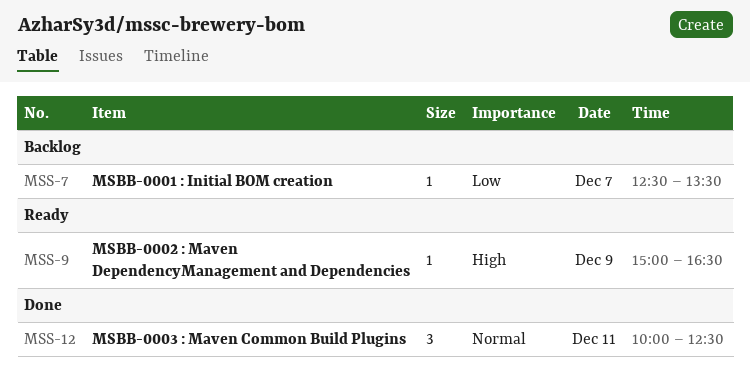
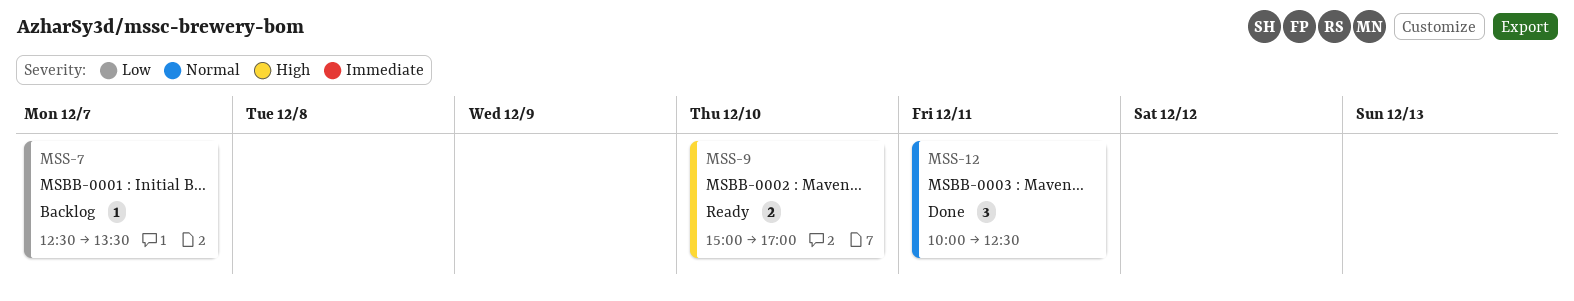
MSS-9, estimate: 1 -> 2
MSS-9, day: Dec 9 -> Dec 10
MSS-9, ends: 16:30 -> 17:00

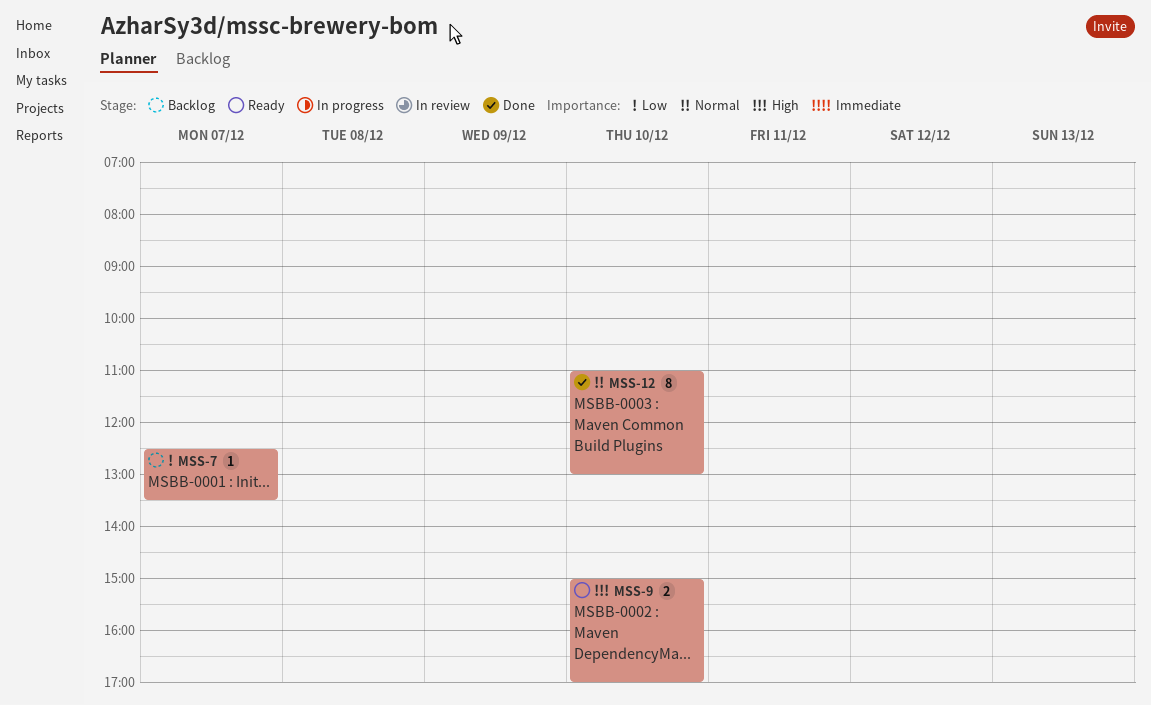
MSS-12, estimate: 3 -> 8
MSS-12, day: Dec 11 -> Dec 10
MSS-12, begins: 10:00 -> 11:00
MSS-12, ends: 12:30 -> 13:00

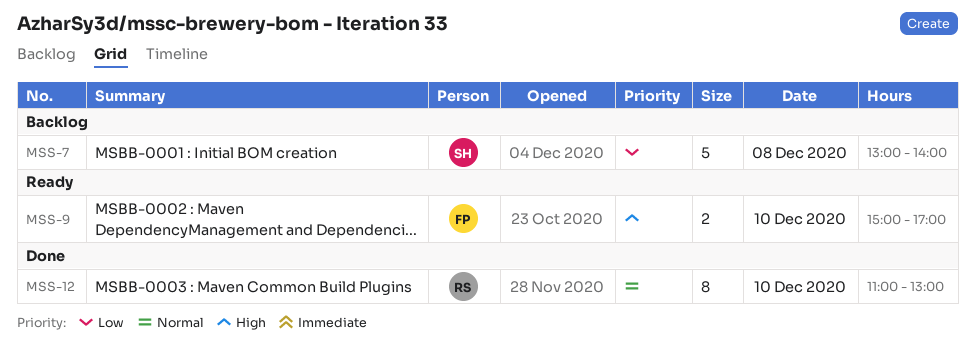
MSS-7, estimate: 1 -> 5
MSS-7, day: Dec 7 -> Dec 8
MSS-7, begins: 12:30 -> 13:00
MSS-7, ends: 13:30 -> 14:00

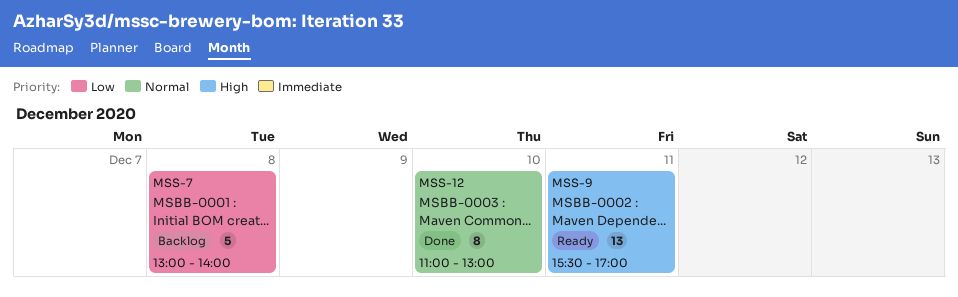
MSS-9, estimate: 2 -> 13
MSS-9, day: Dec 10 -> Dec 11
MSS-9, begins: 15:00 -> 15:30

